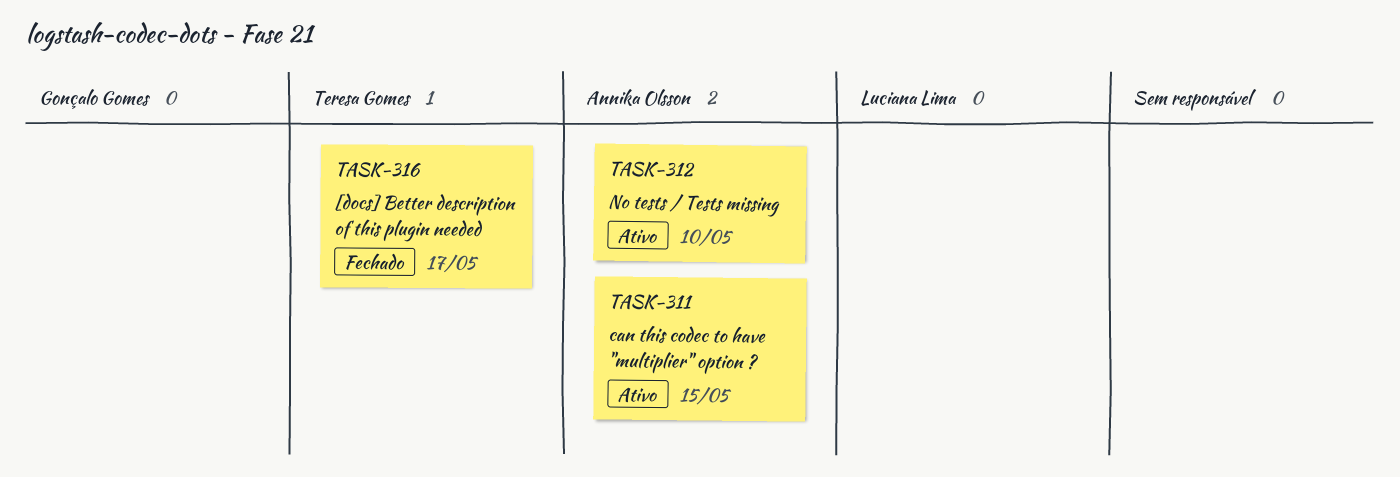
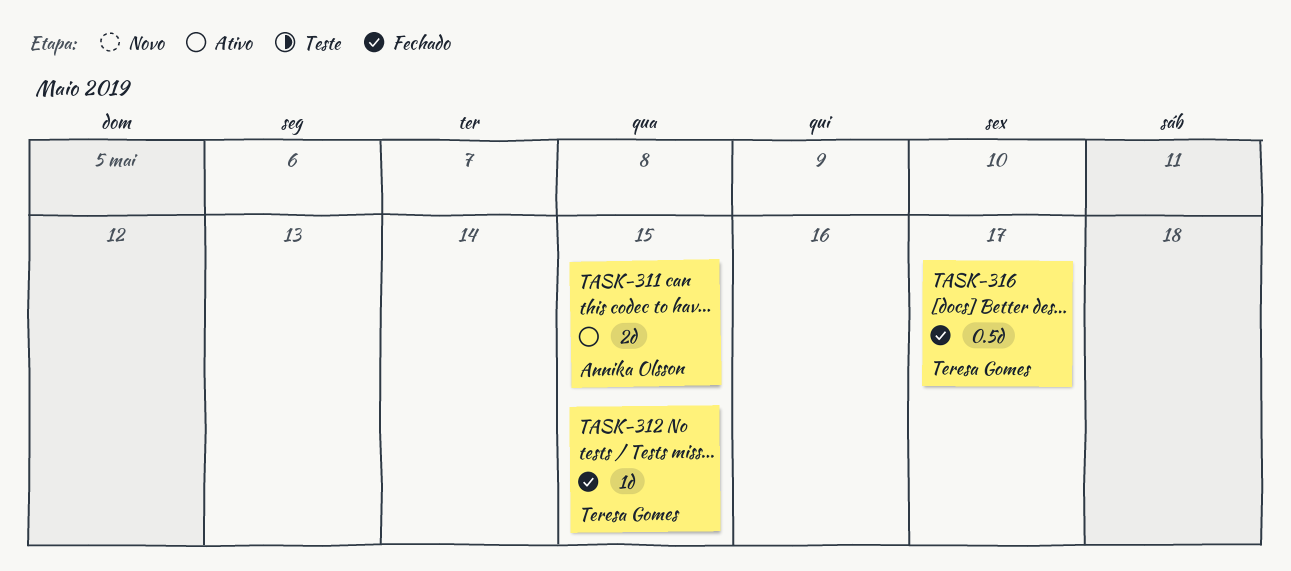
TASK-312, status: Ativo -> Fechado
TASK-312, owner: Annika Olsson -> Teresa Gomes
TASK-312, due: May 10 -> May 15

